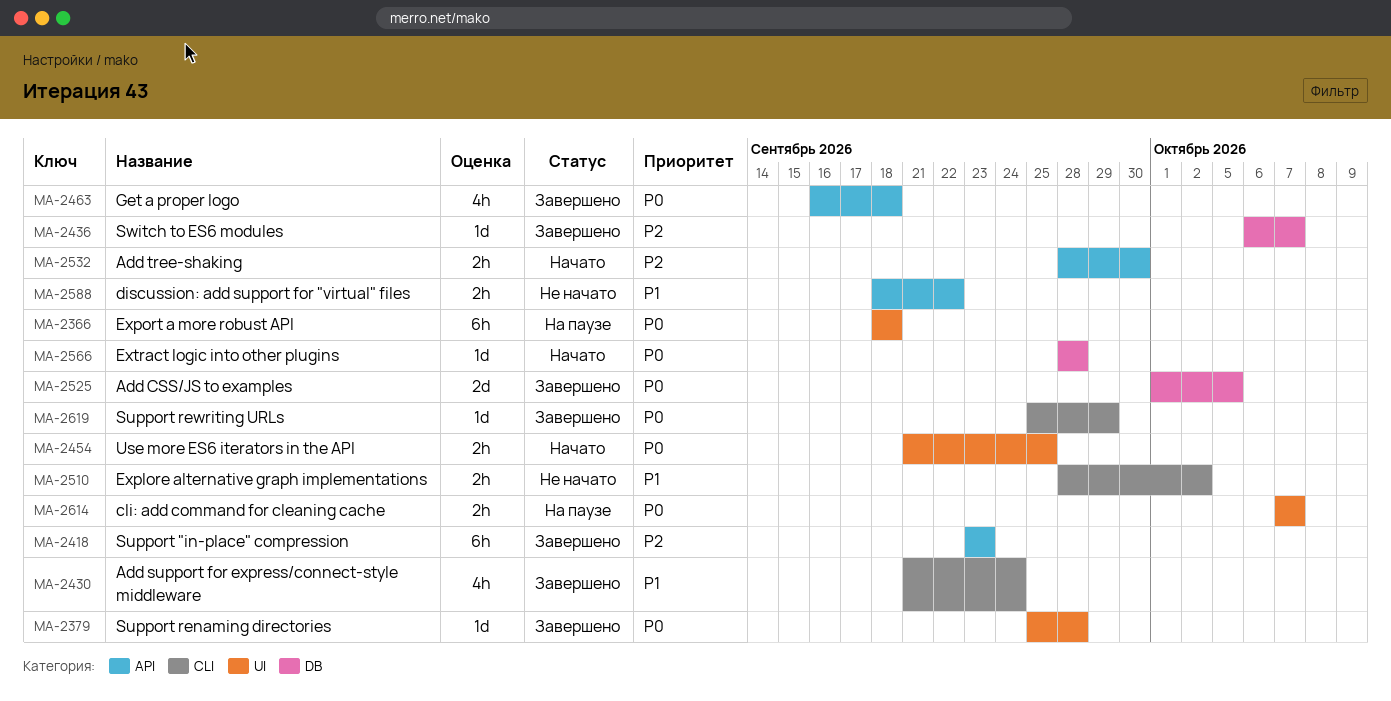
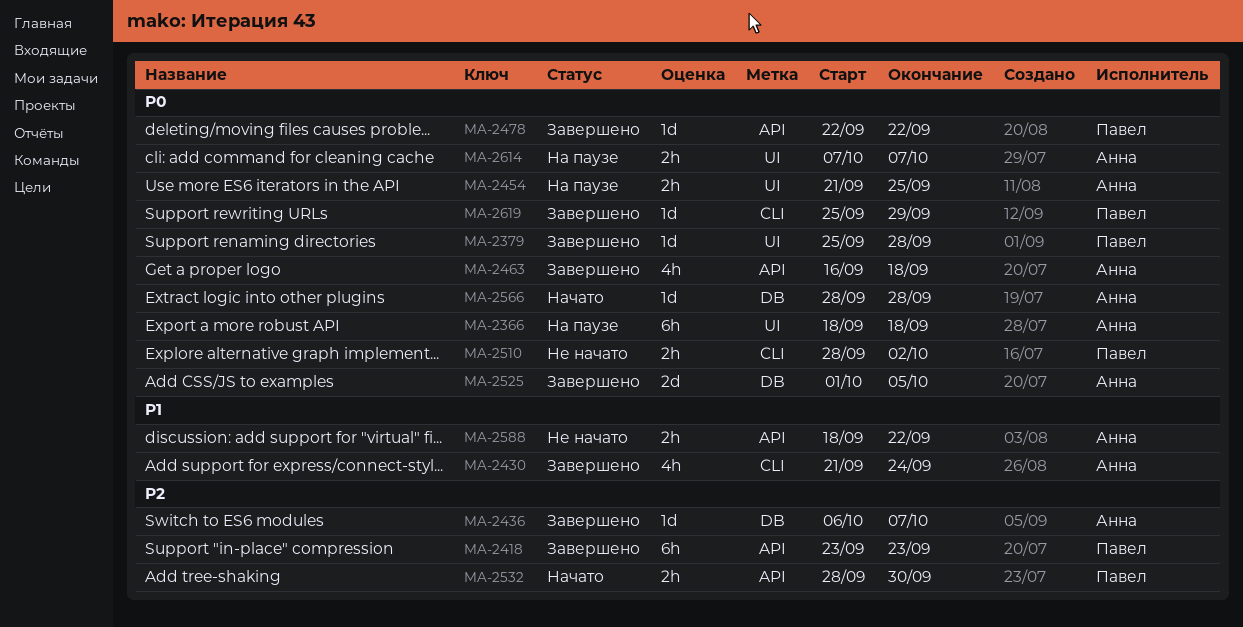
MA-2454, status: Начато -> На паузе
MA-2478: none -> present
MA-2510, priority: P1 -> P0

